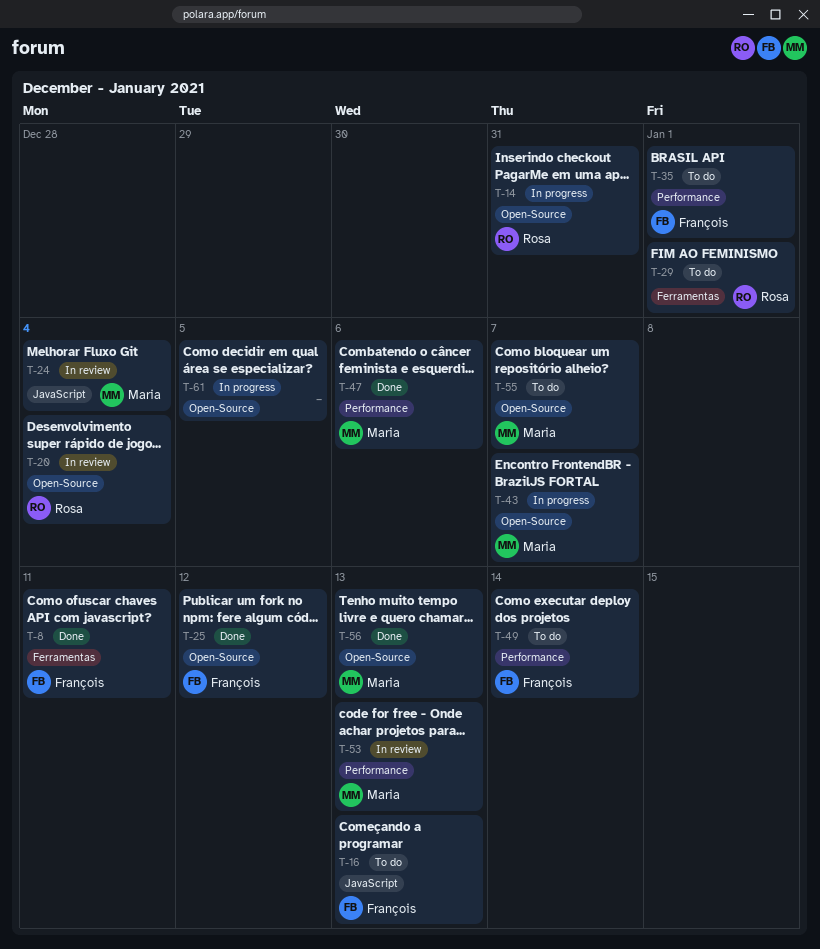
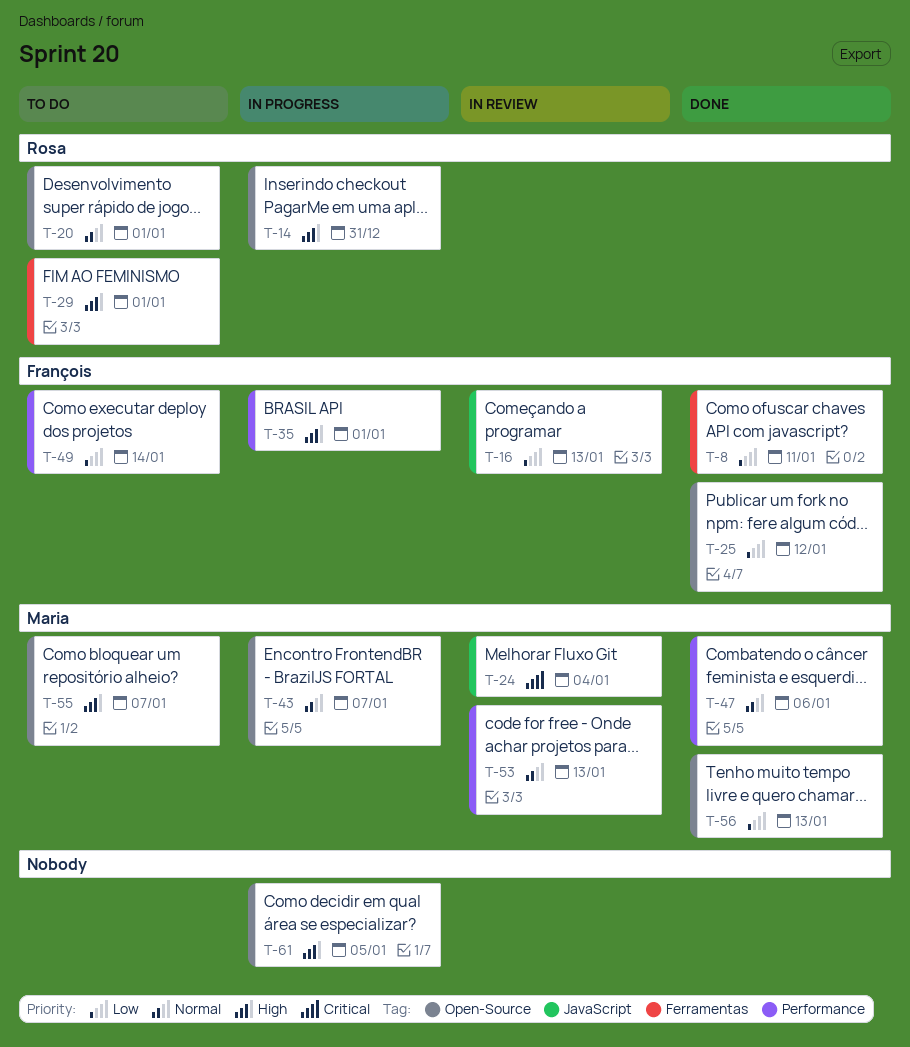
T-16, status: To do -> In review
T-20, status: In review -> To do
T-20, due: Jan 4 -> Jan 1
T-35, status: To do -> In progress

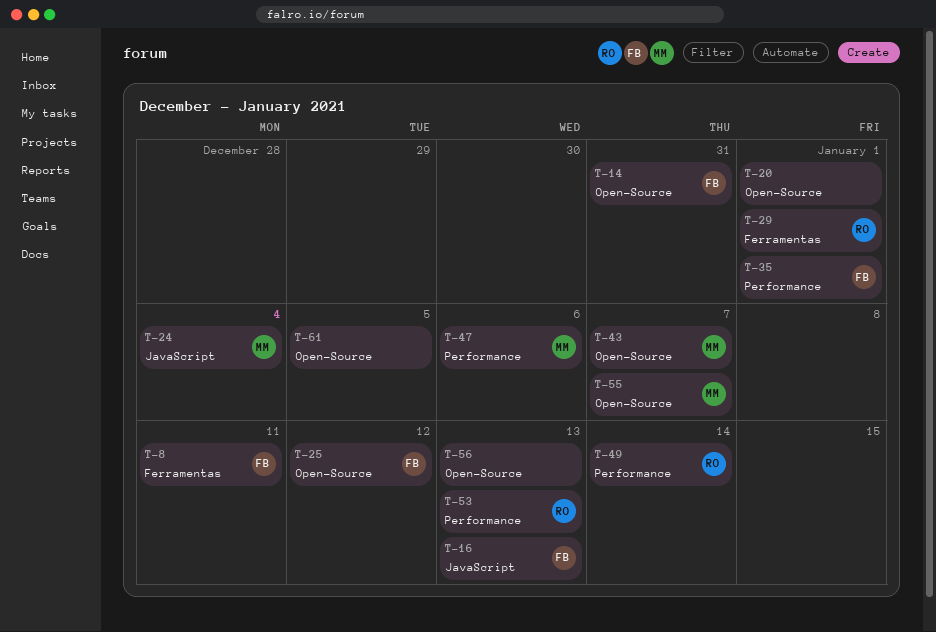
T-14, owner: Rosa -> François
T-20, owner: Rosa -> none
T-49, owner: François -> Rosa
T-53, owner: Maria -> Rosa
T-56, owner: Maria -> none

